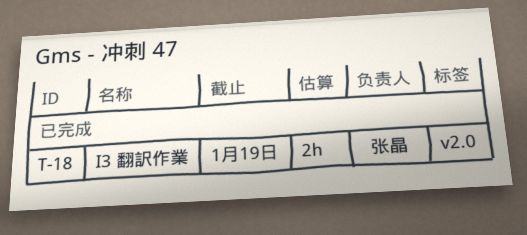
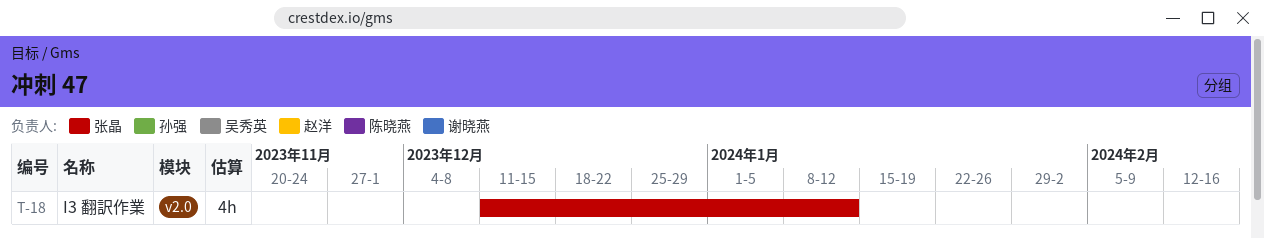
T-18, estimate: 2h -> 4h
T-18, due: Jan 19 -> Jan 12

